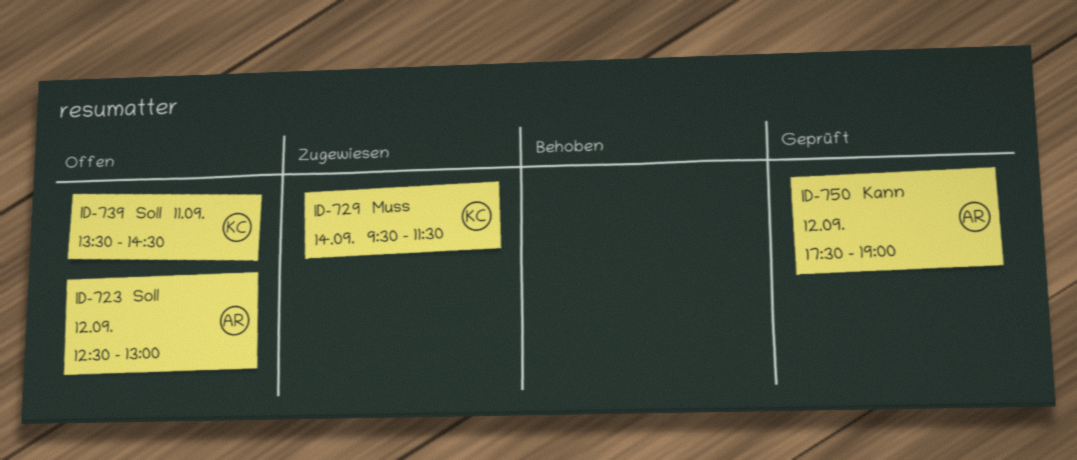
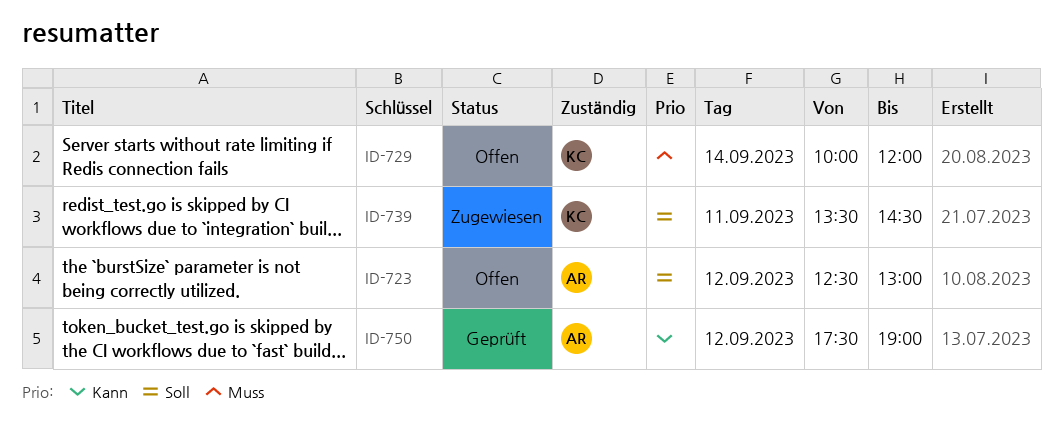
ID-729, status: Zugewiesen -> Offen
ID-729, begins: 09:30 -> 10:00
ID-729, ends: 11:30 -> 12:00
ID-739, status: Offen -> Zugewiesen

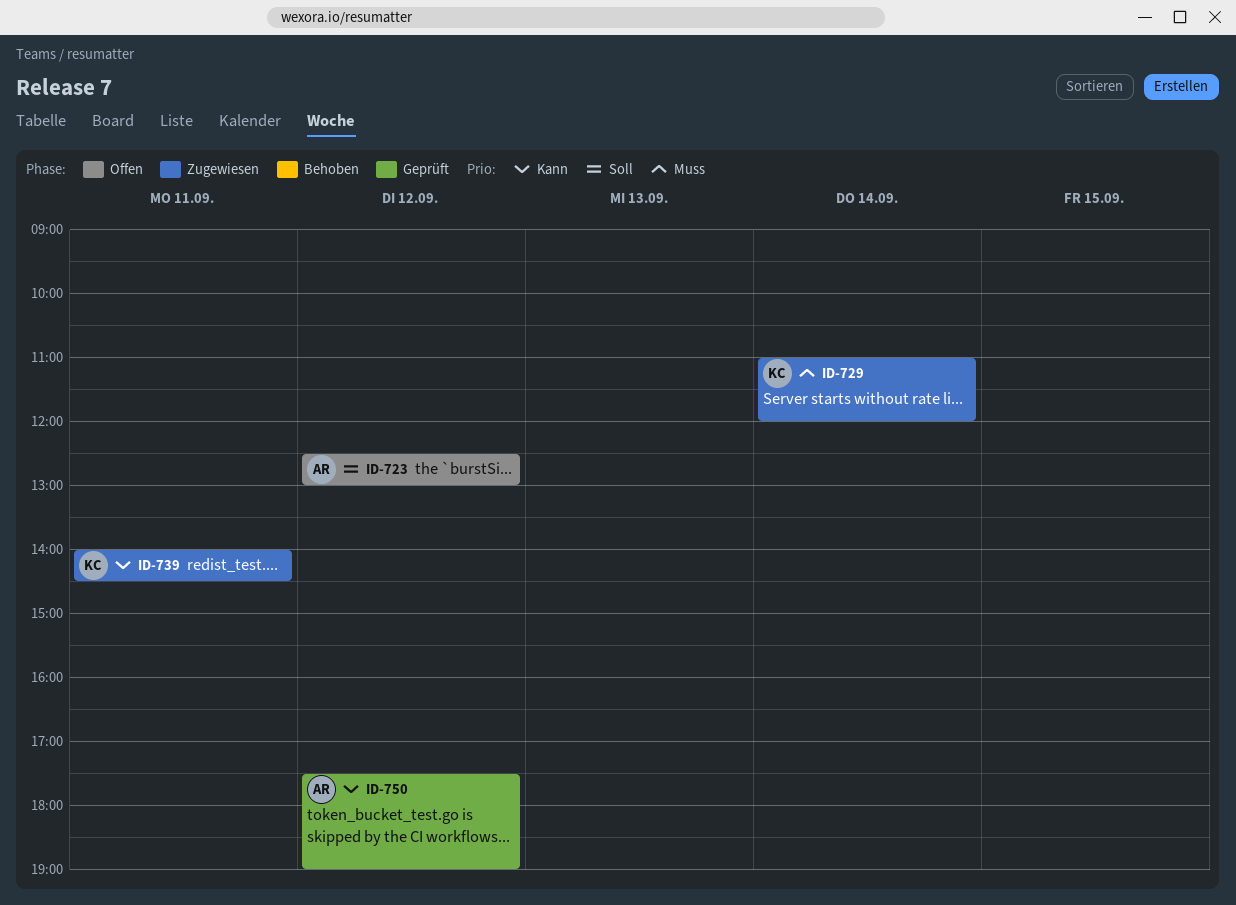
ID-729, status: Offen -> Zugewiesen
ID-729, begins: 10:00 -> 11:00
ID-739, priority: Soll -> Kann
ID-739, begins: 13:30 -> 14:00

